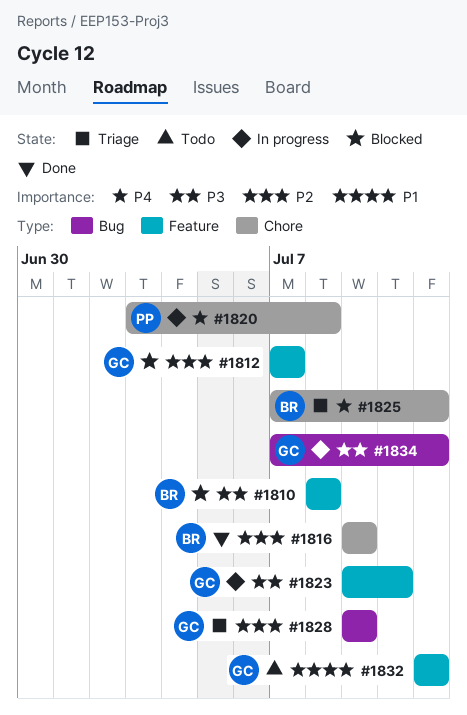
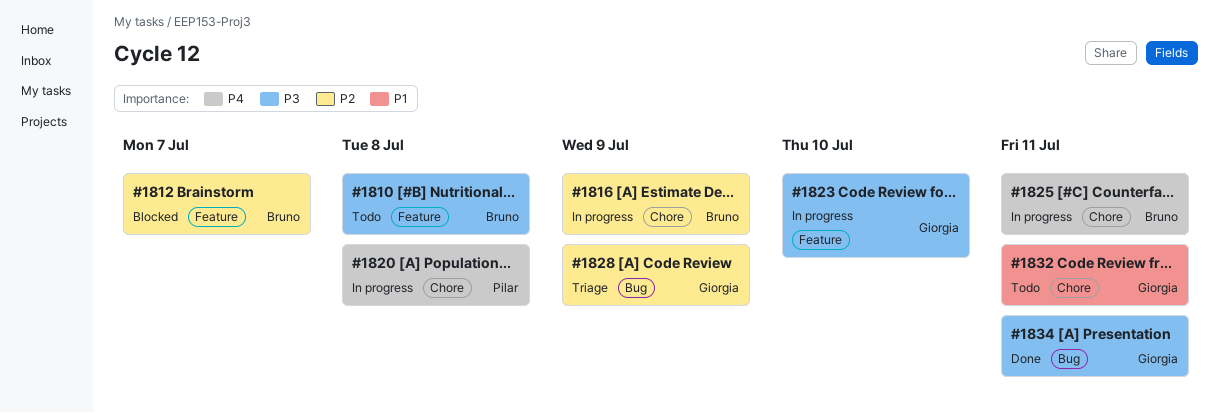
#1810, status: Blocked -> Todo
#1812, owner: Giorgia -> Bruno
#1816, status: Done -> In progress
#1825, status: Triage -> In progress
#1832, label: Feature -> Chore
#1834, status: In progress -> Done

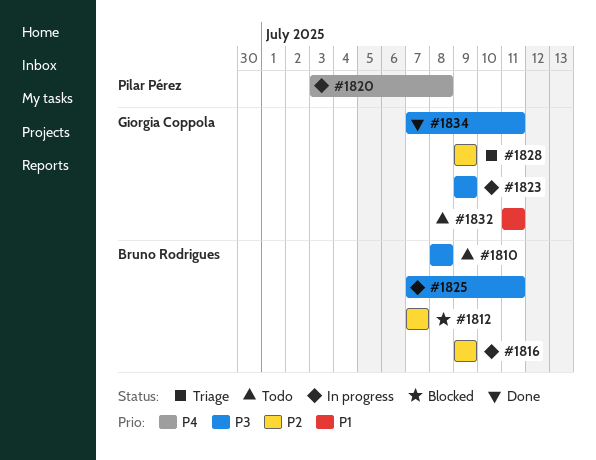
#1823, due: Jul 10 -> Jul 9
#1825, priority: P4 -> P3

